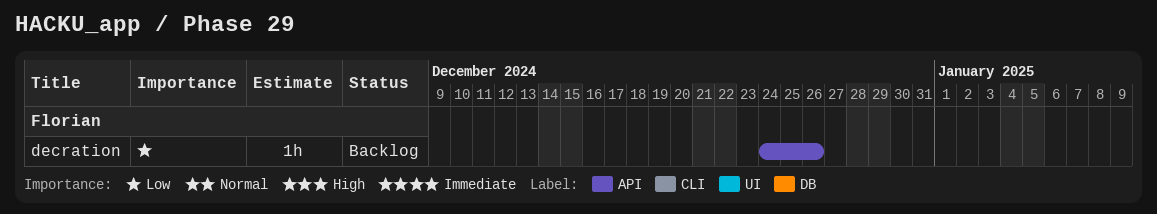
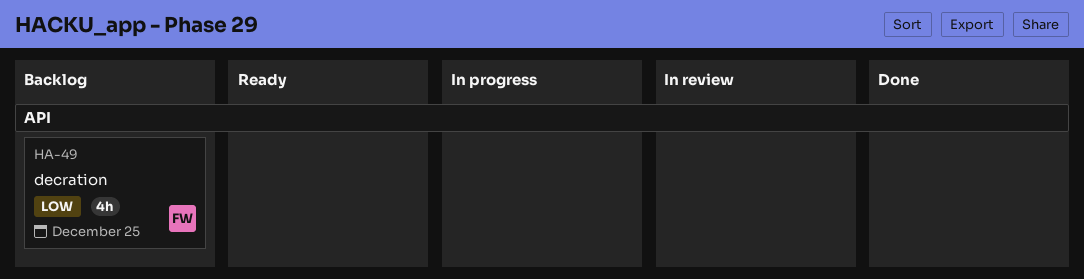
decration, estimate: 1h -> 4h
decration, due: Dec 26 -> Dec 25

